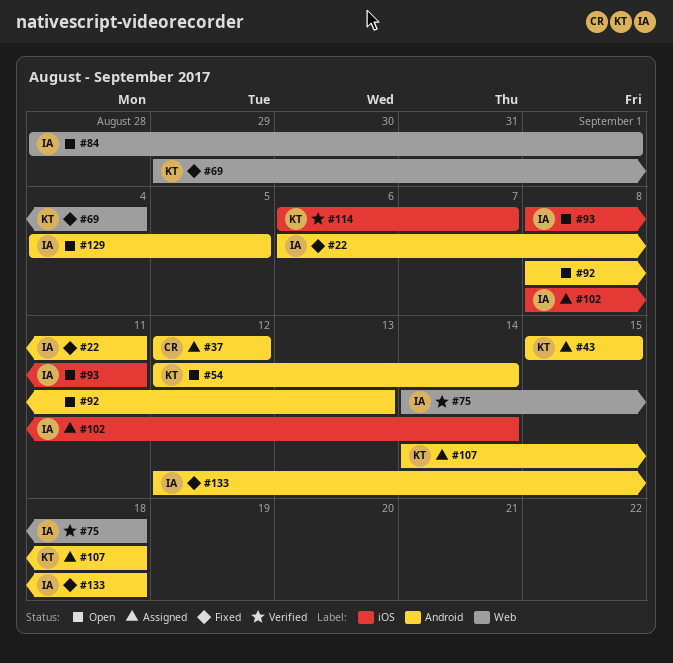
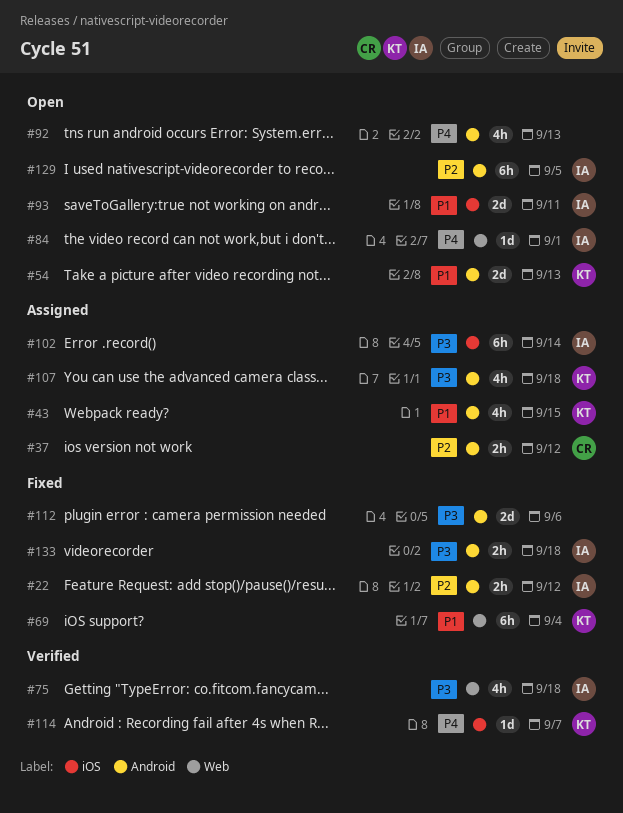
#22, due: Sep 11 -> Sep 12
#54, due: Sep 14 -> Sep 13
#112: none -> present

